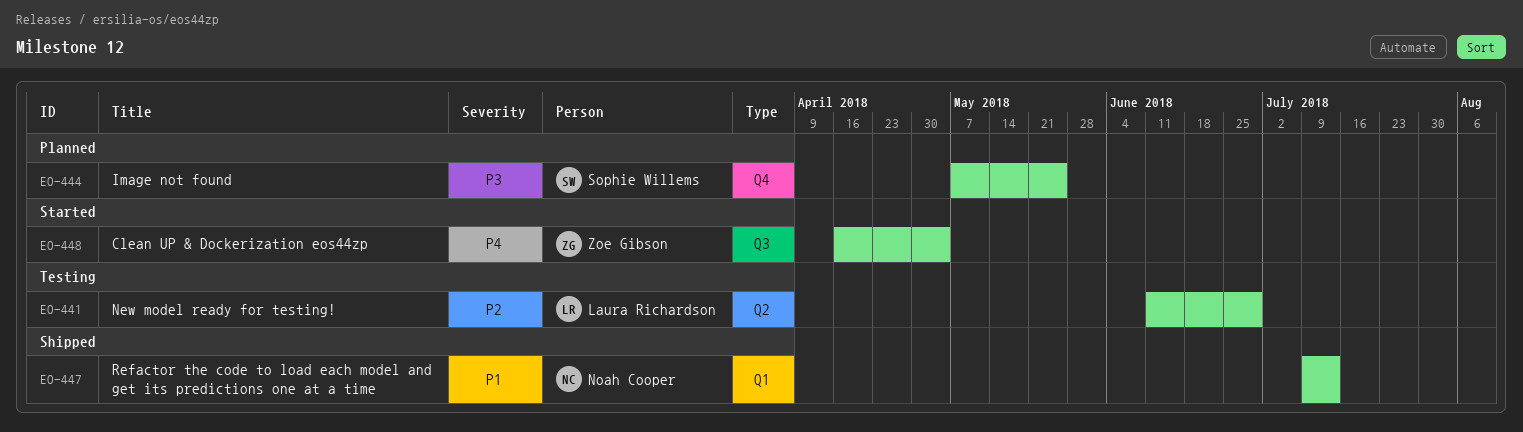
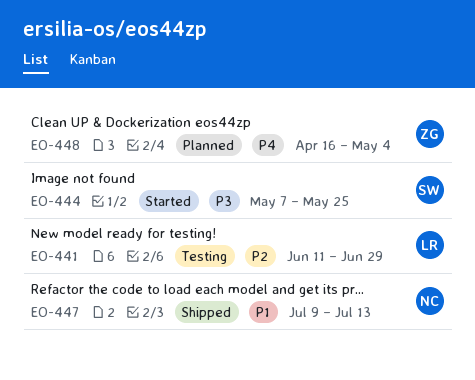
EO-444, status: Planned -> Started
EO-448, status: Started -> Planned

